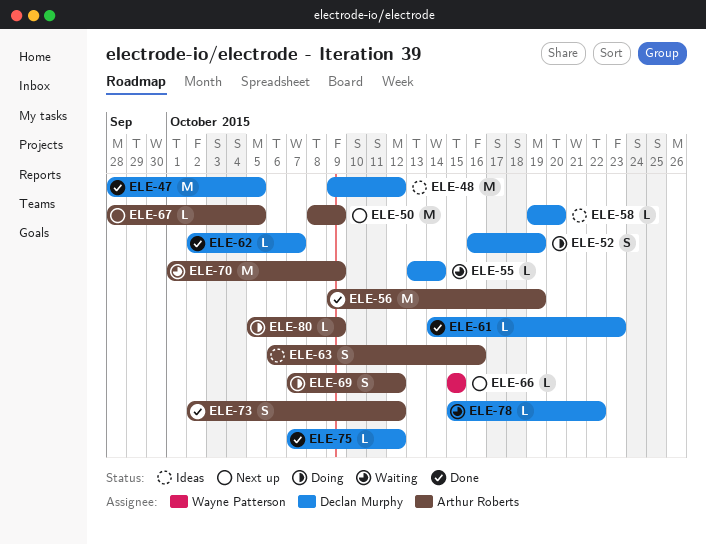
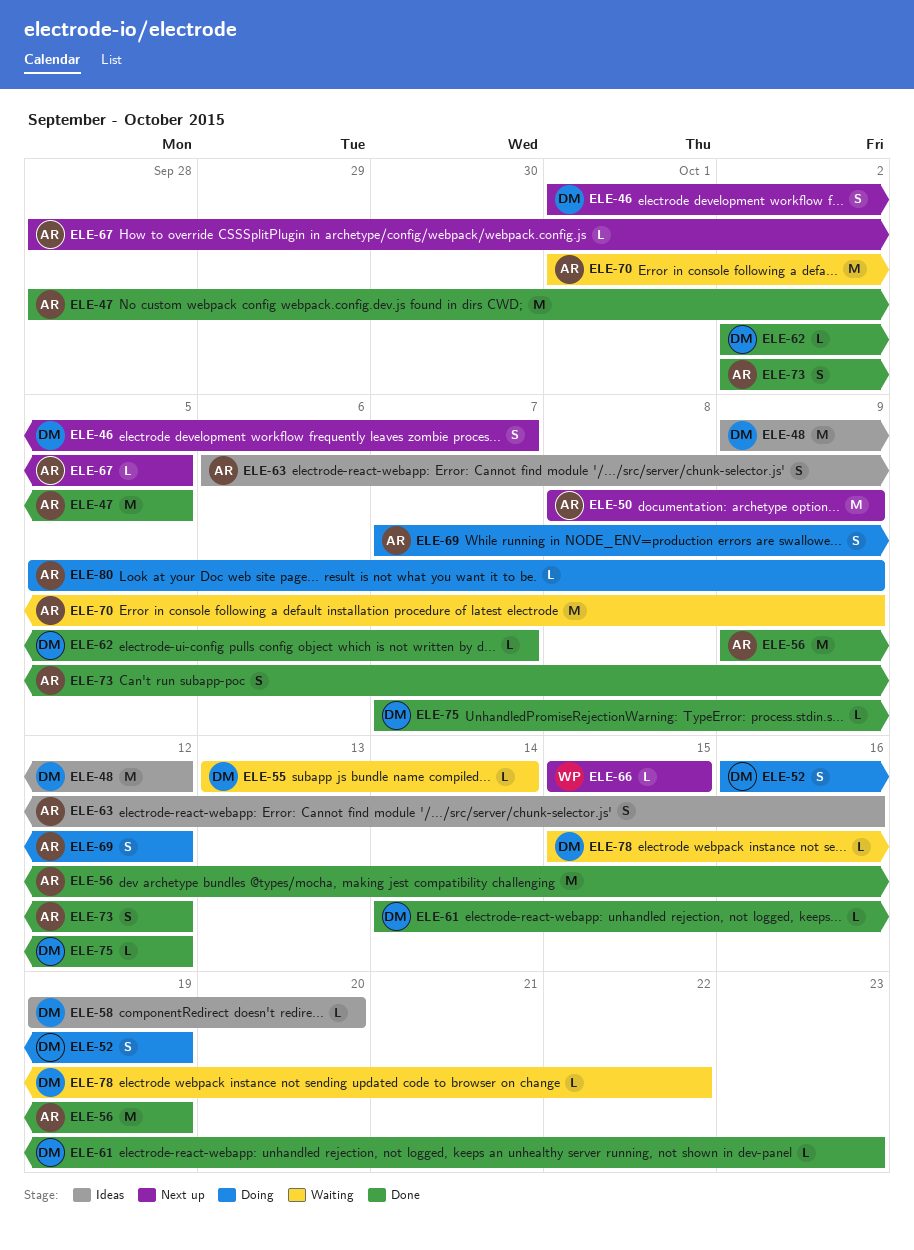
ELE-46: none -> present
ELE-47, owner: Declan Murphy -> Arthur Roberts

